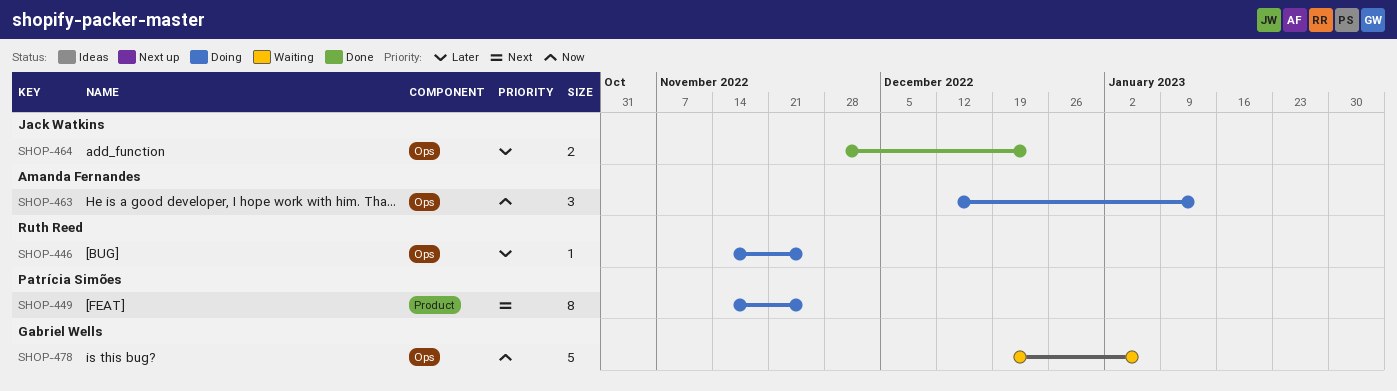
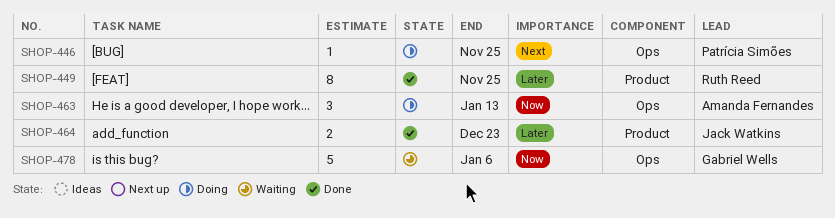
SHOP-446, owner: Ruth Reed -> Patrícia Simões
SHOP-446, priority: Later -> Next
SHOP-449, status: Doing -> Done
SHOP-449, owner: Patrícia Simões -> Ruth Reed
SHOP-449, priority: Next -> Later
SHOP-464, label: Ops -> Product

